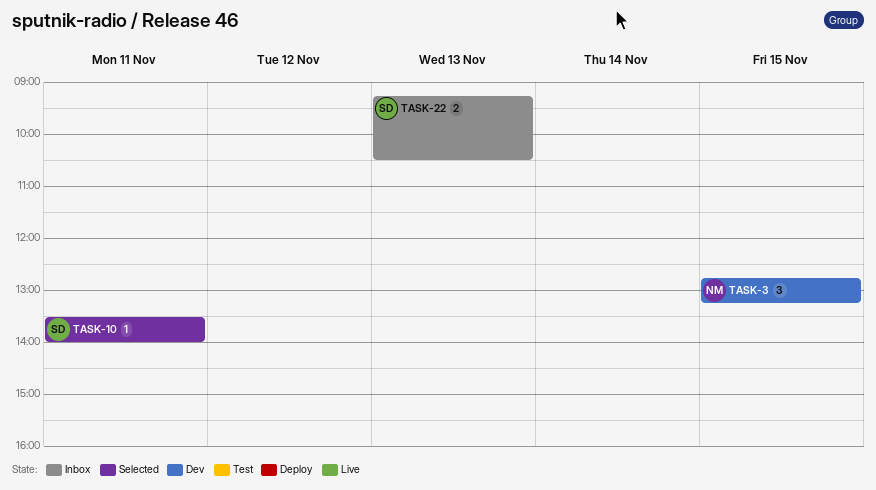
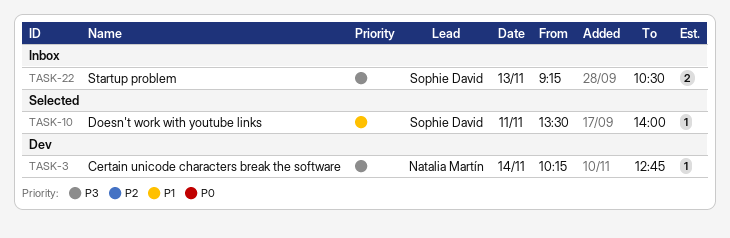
TASK-3, estimate: 3 -> 1
TASK-3, day: Nov 15 -> Nov 14
TASK-3, begins: 12:45 -> 10:15
TASK-3, ends: 13:15 -> 12:45

